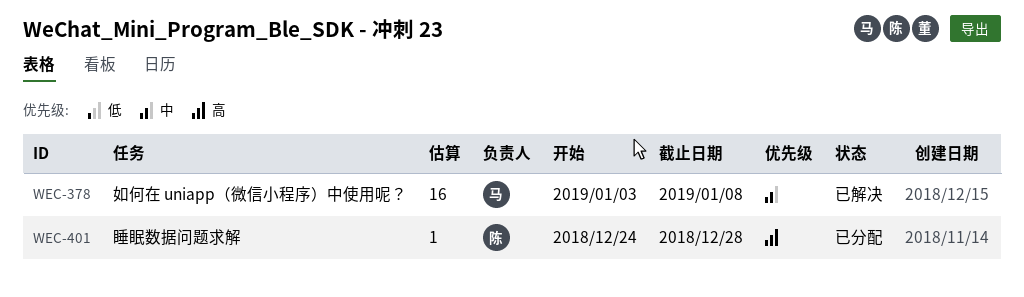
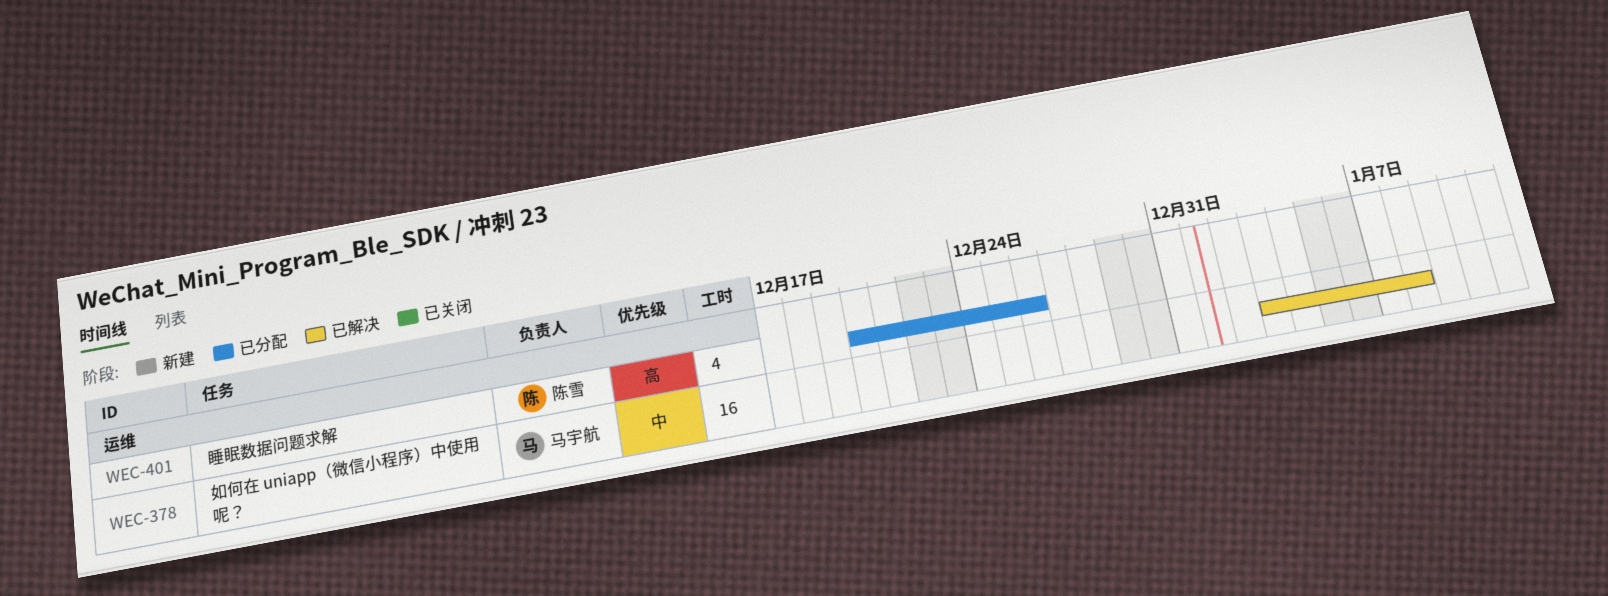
WEC-401, estimate: 1 -> 4
WEC-401, start: Dec 24 -> Dec 20
WEC-401, due: Dec 28 -> Dec 26

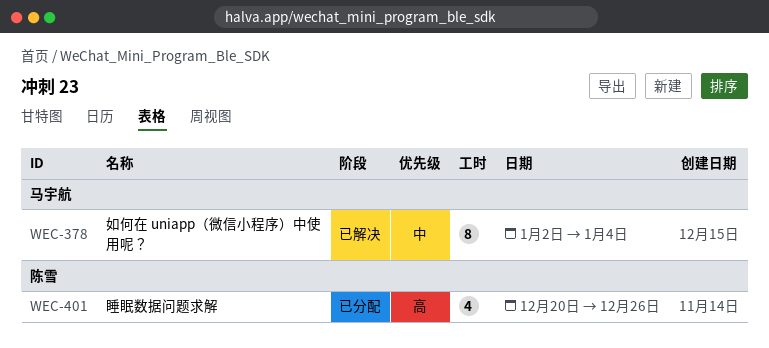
WEC-378, estimate: 16 -> 8
WEC-378, start: Jan 3 -> Jan 2
WEC-378, due: Jan 8 -> Jan 4

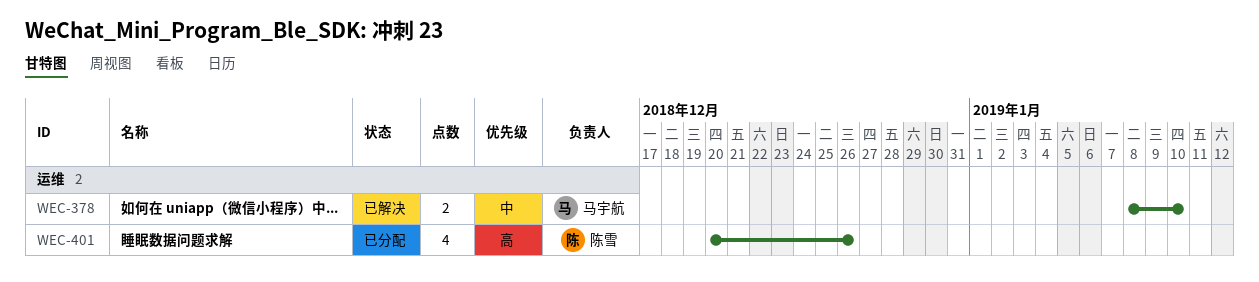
WEC-378, estimate: 8 -> 2
WEC-378, start: Jan 2 -> Jan 8
WEC-378, due: Jan 4 -> Jan 10

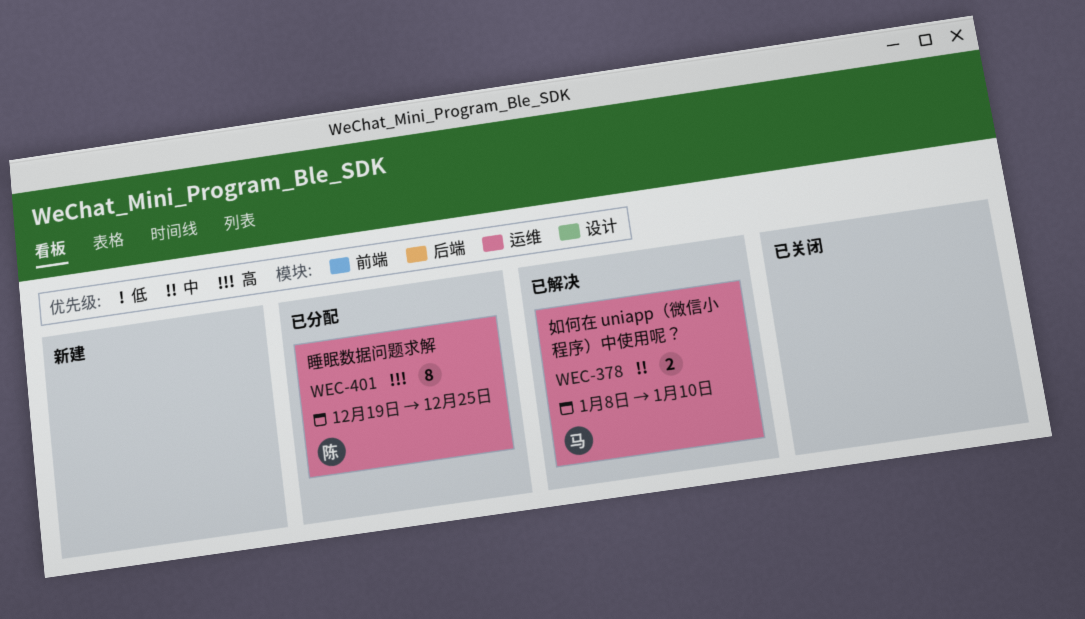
WEC-401, estimate: 4 -> 8
WEC-401, start: Dec 20 -> Dec 19
WEC-401, due: Dec 26 -> Dec 25

